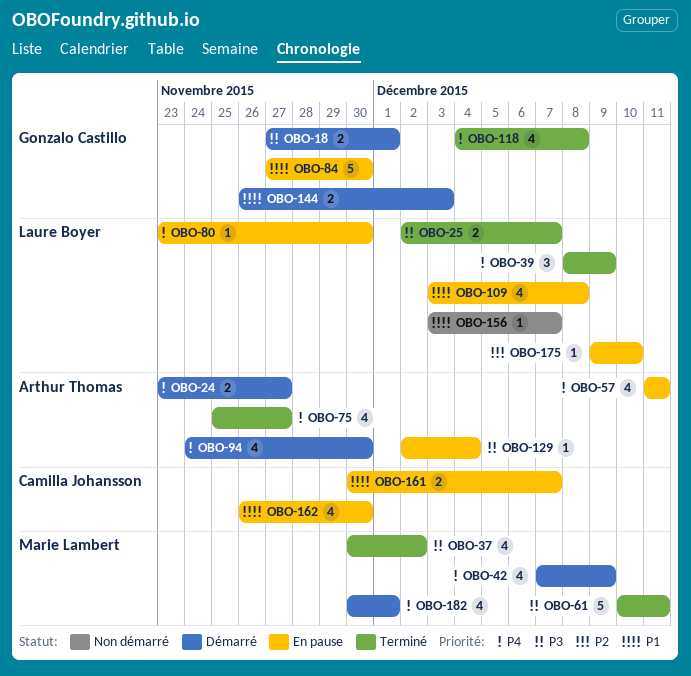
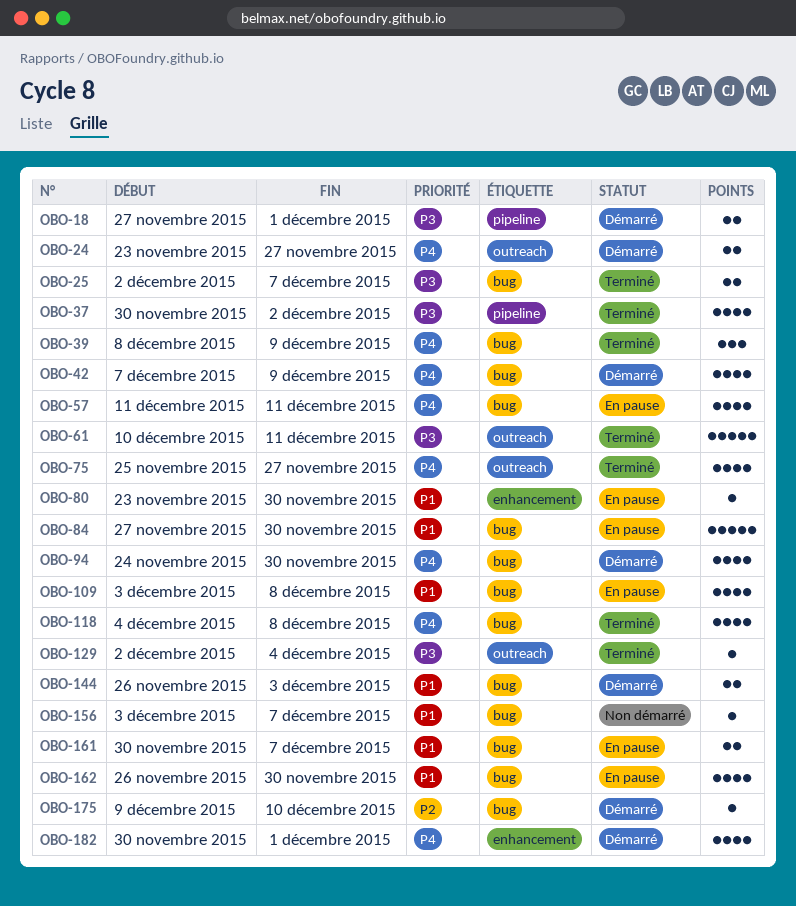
OBO-80, priority: P4 -> P1
OBO-129, status: En pause -> Terminé
OBO-175, status: En pause -> Démarré

